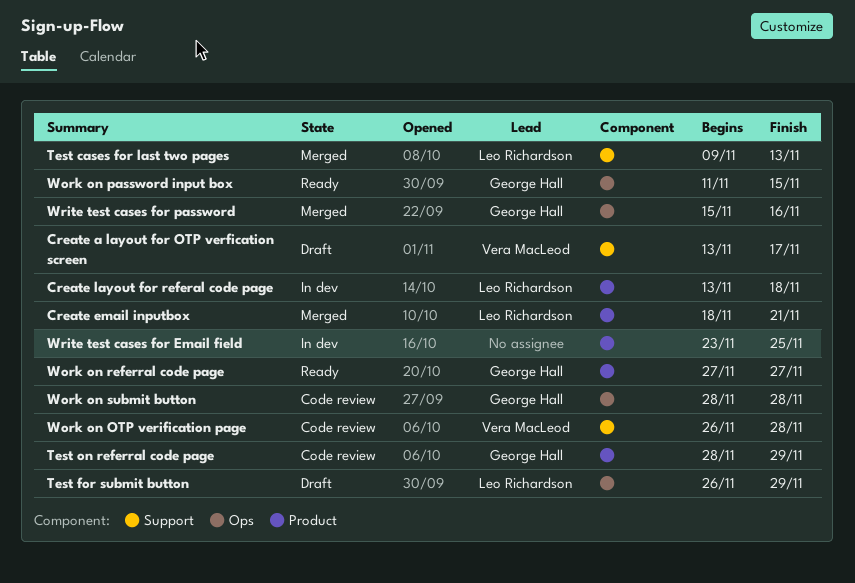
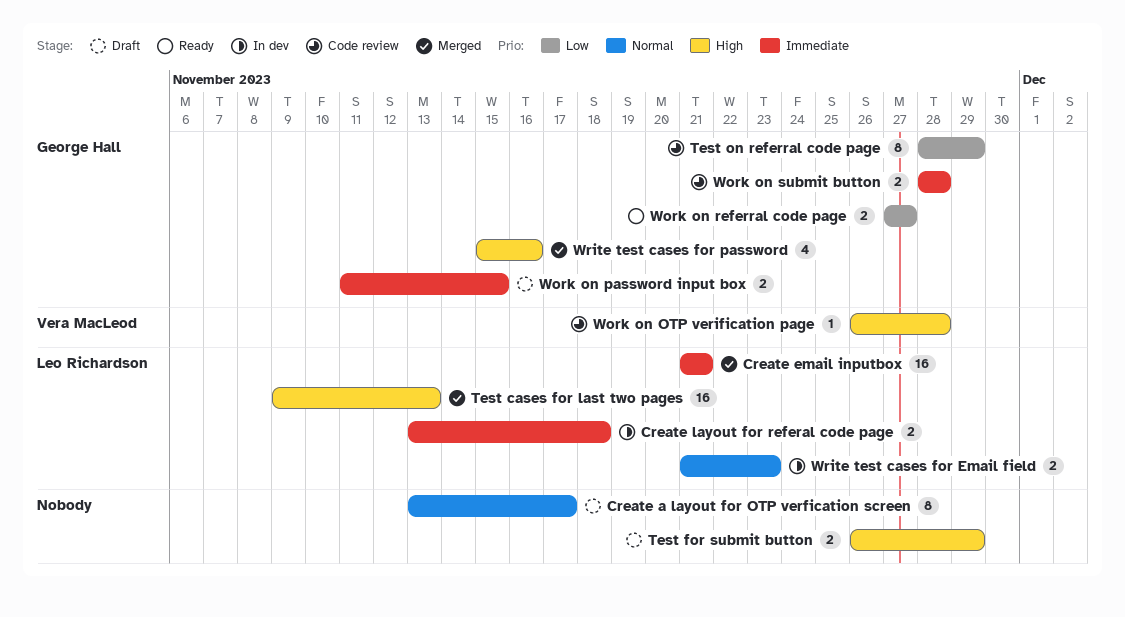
Create a layout for OTP verfication screen, owner: Vera MacLeod -> none
Create email inputbox, start: Nov 18 -> Nov 21
Test for submit button, owner: Leo Richardson -> none
Work on password input box, status: Ready -> Draft
Write test cases for Email field, owner: none -> Leo Richardson
Write test cases for Email field, start: Nov 23 -> Nov 21
Write test cases for Email field, due: Nov 25 -> Nov 23

